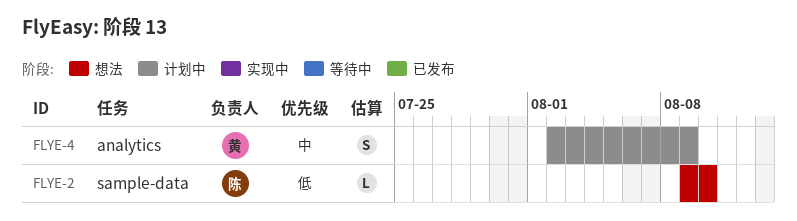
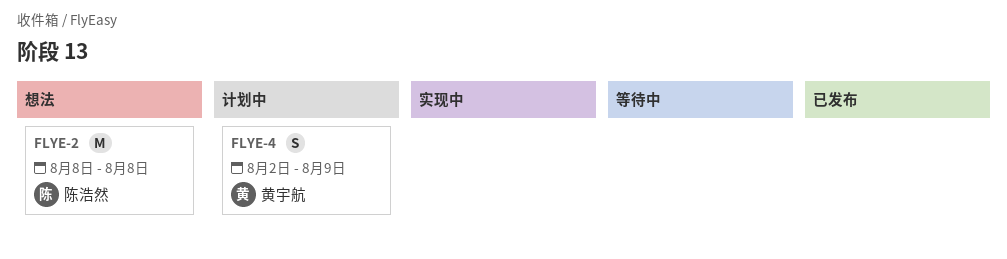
FLYE-2, estimate: L -> M
FLYE-2, start: Aug 9 -> Aug 8
FLYE-2, due: Aug 10 -> Aug 8

